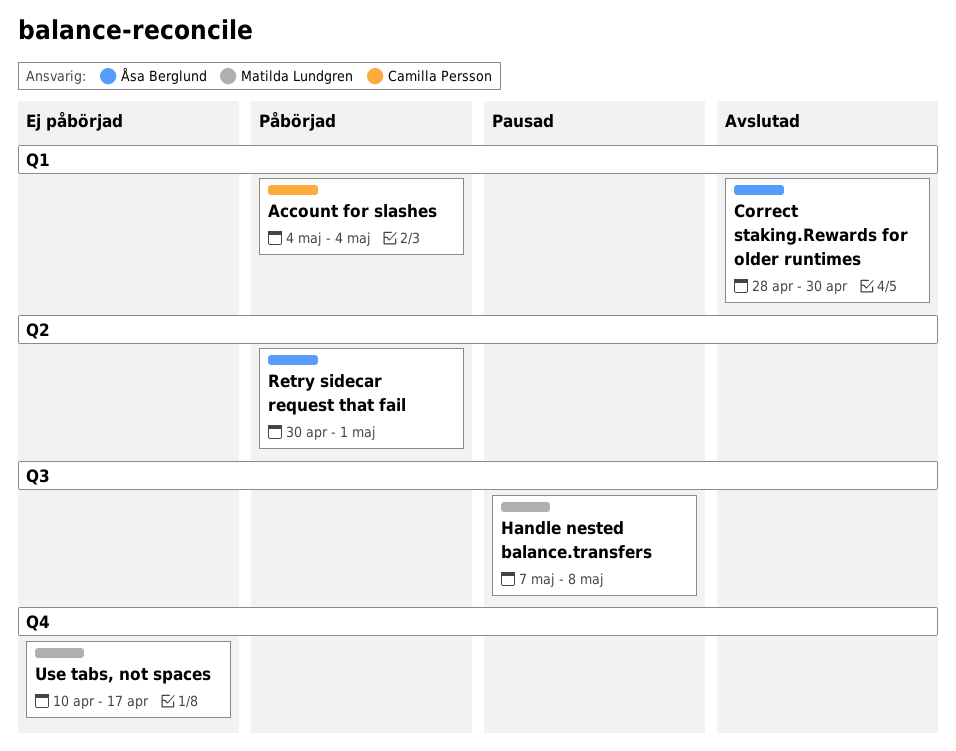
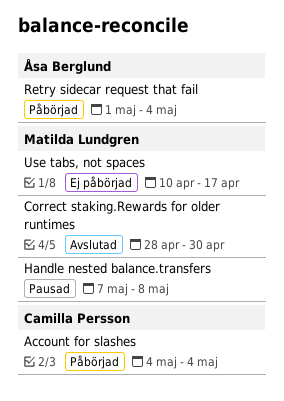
Correct staking.Rewards for older runtimes, owner: Åsa Berglund -> Matilda Lundgren
Retry sidecar request that fail, start: Apr 30 -> May 1
Retry sidecar request that fail, due: May 1 -> May 4

